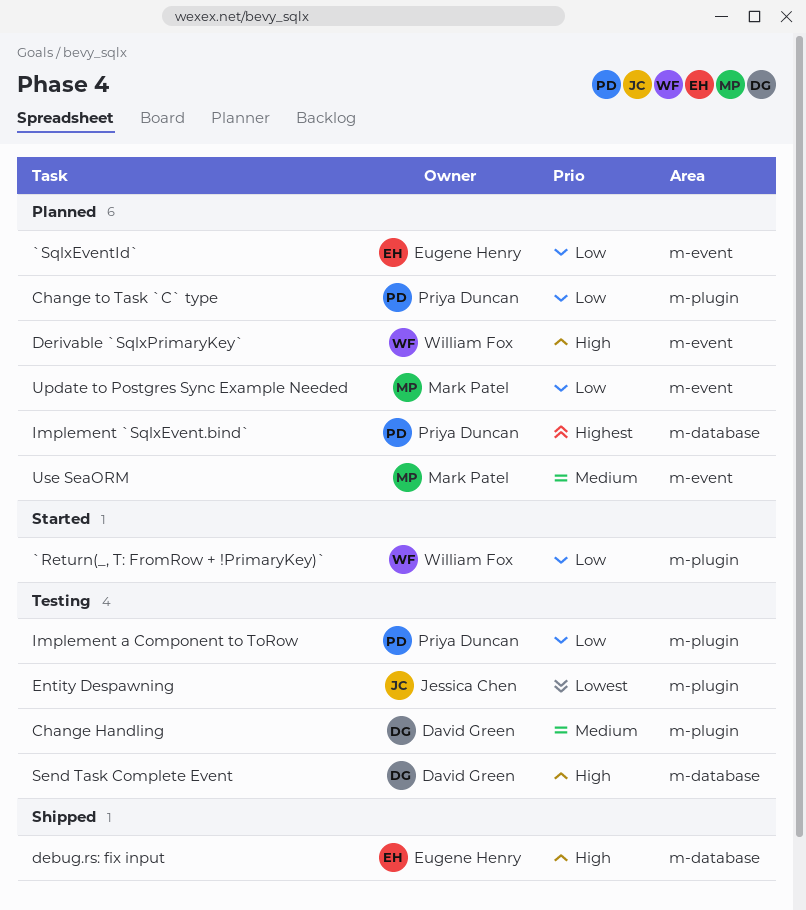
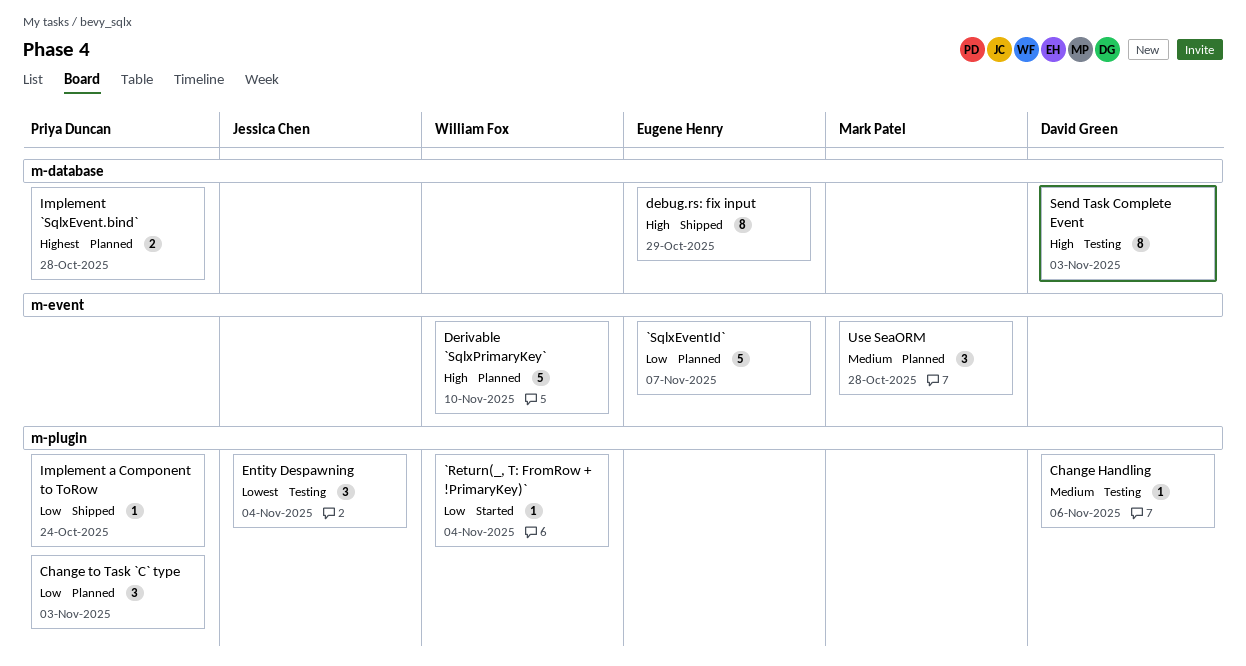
Implement a Component to ToRow, status: Testing -> Shipped
Update to Postgres Sync Example Needed: present -> none

